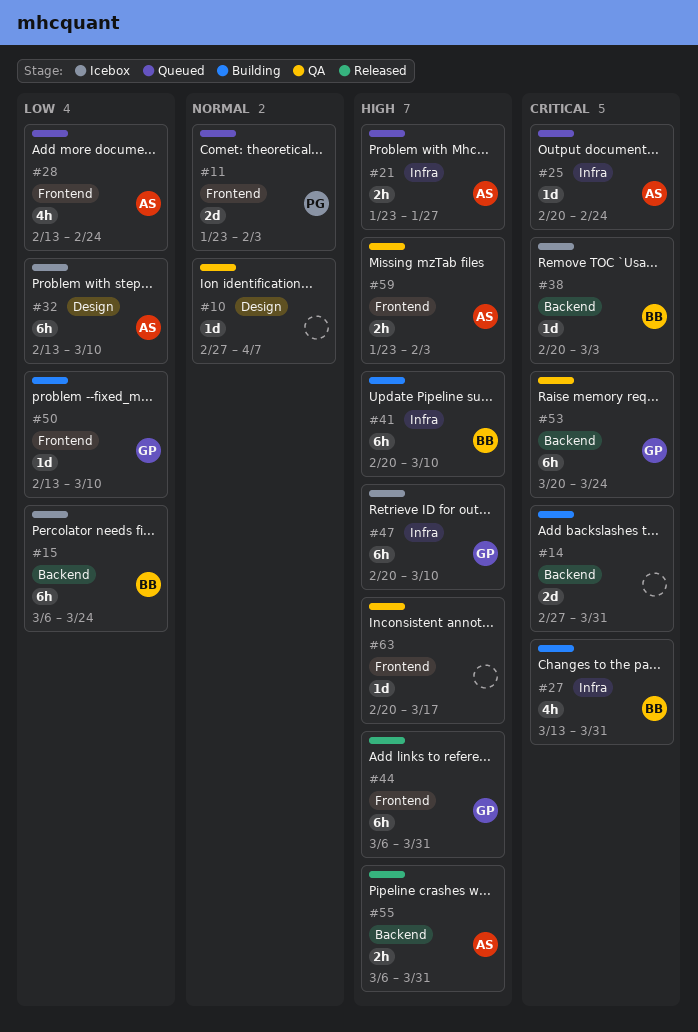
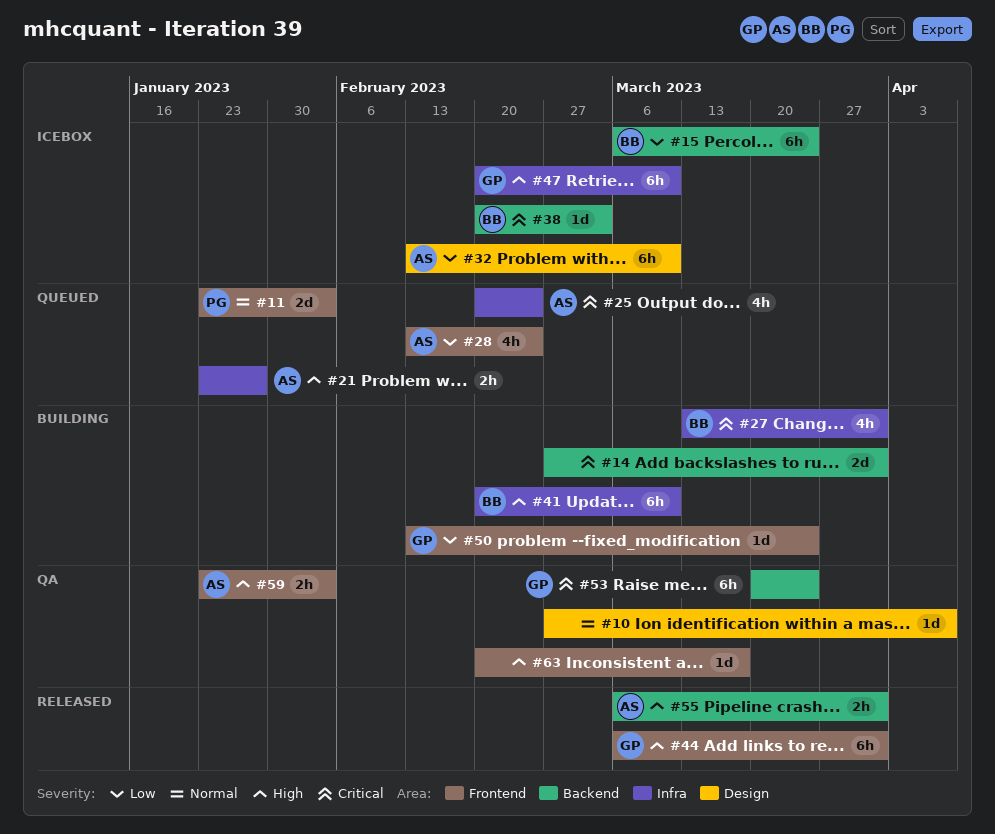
#25, estimate: 1d -> 4h
#50, due: Mar 10 -> Mar 24

